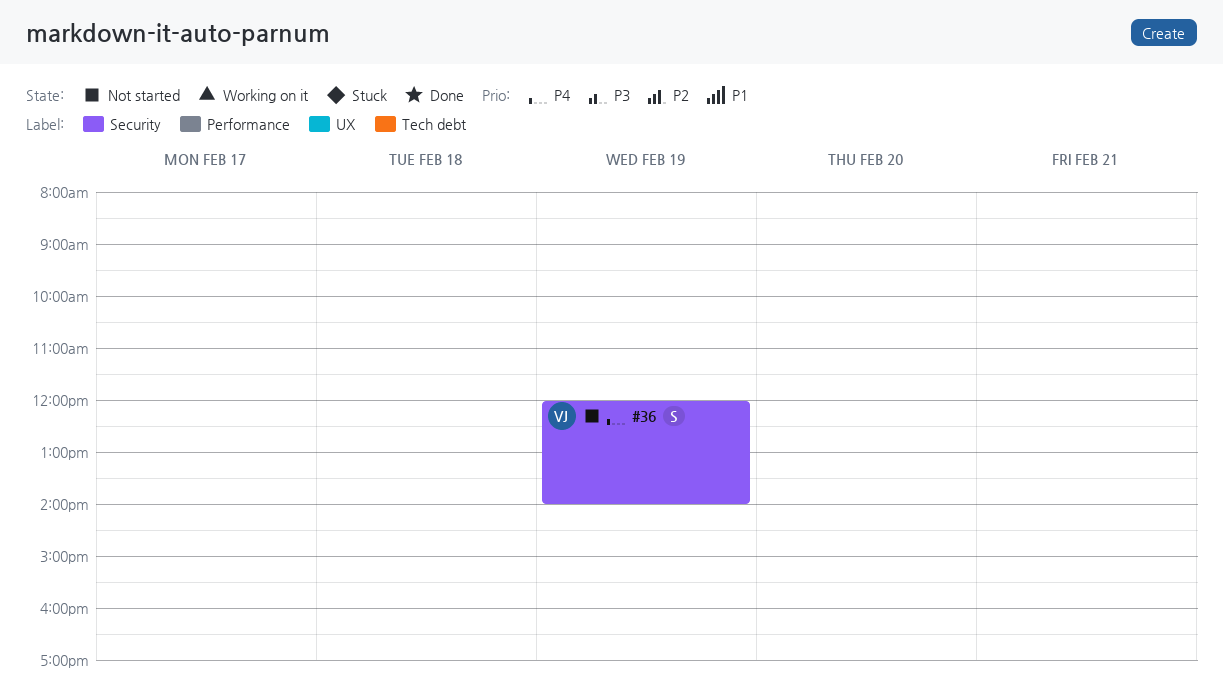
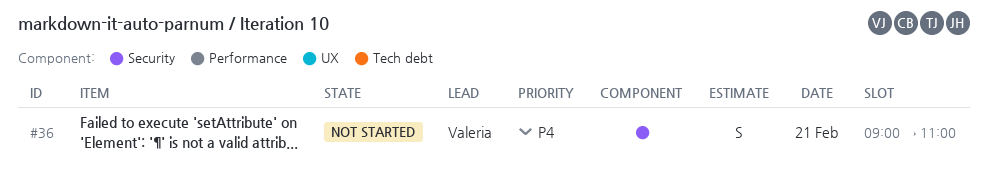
#36, day: Feb 19 -> Feb 21
#36, begins: 12:00 -> 09:00
#36, ends: 14:00 -> 11:00

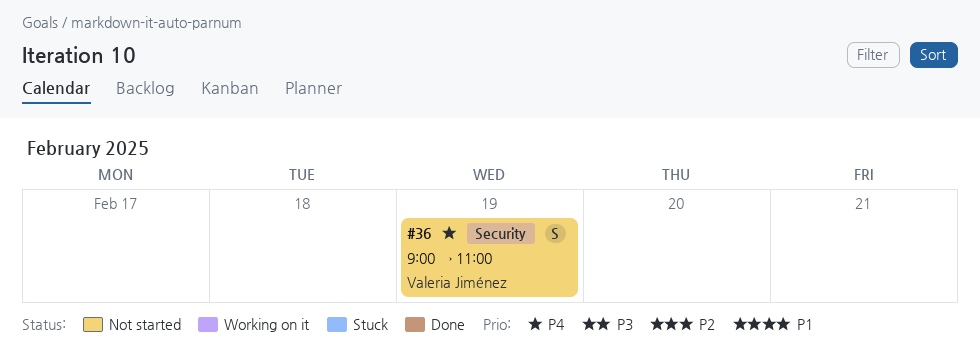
#36, day: Feb 21 -> Feb 19

